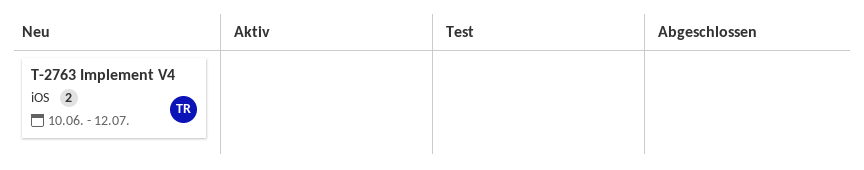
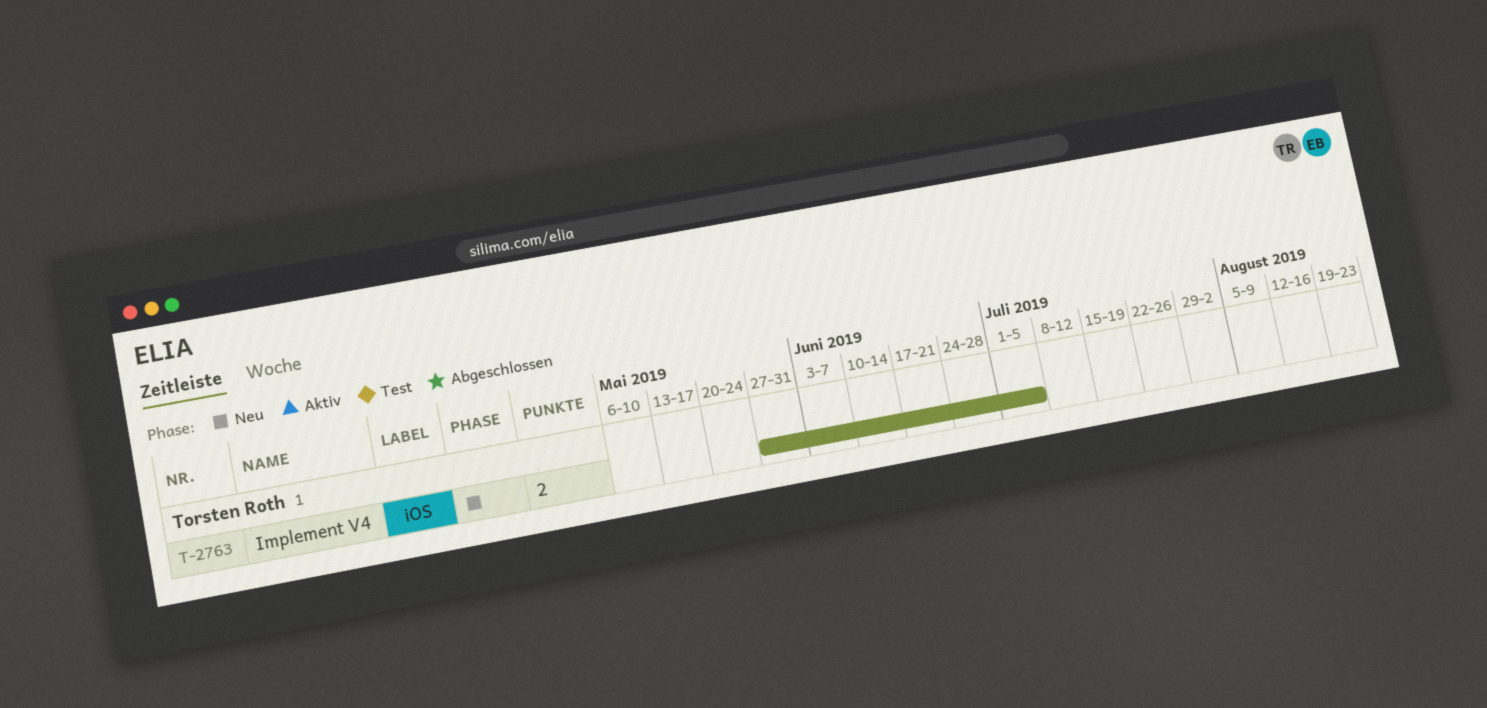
T-2763, start: Jun 10 -> May 27
T-2763, due: Jul 12 -> Jul 5

